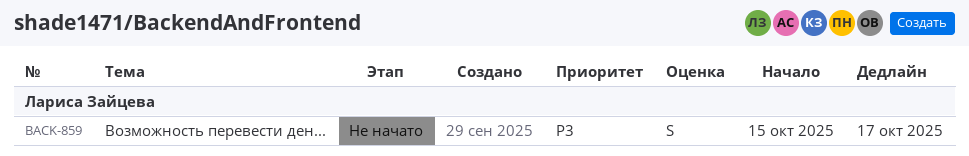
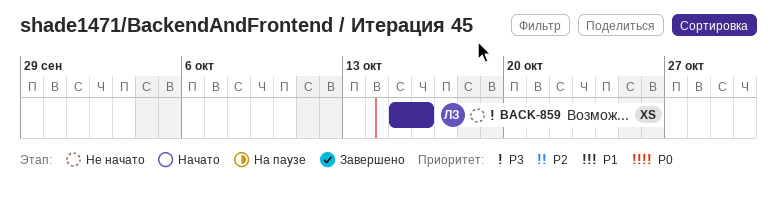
BACK-859, estimate: S -> XS
BACK-859, due: Oct 17 -> Oct 16

